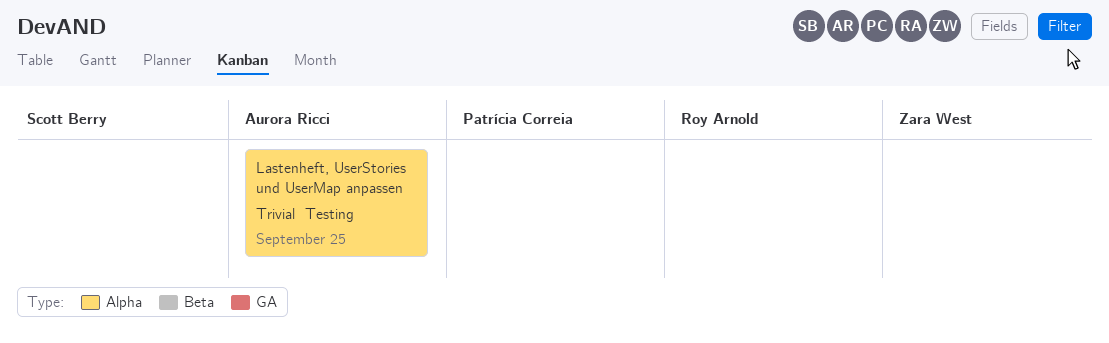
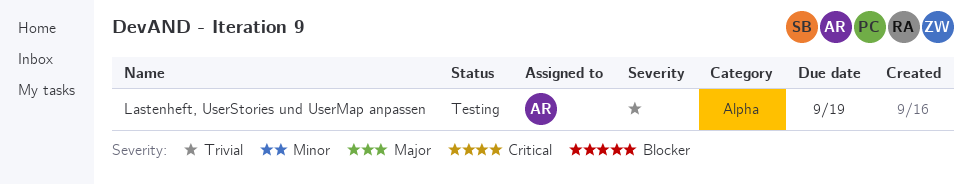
Lastenheft, UserStories und UserMap anpassen, due: Sep 25 -> Sep 19

